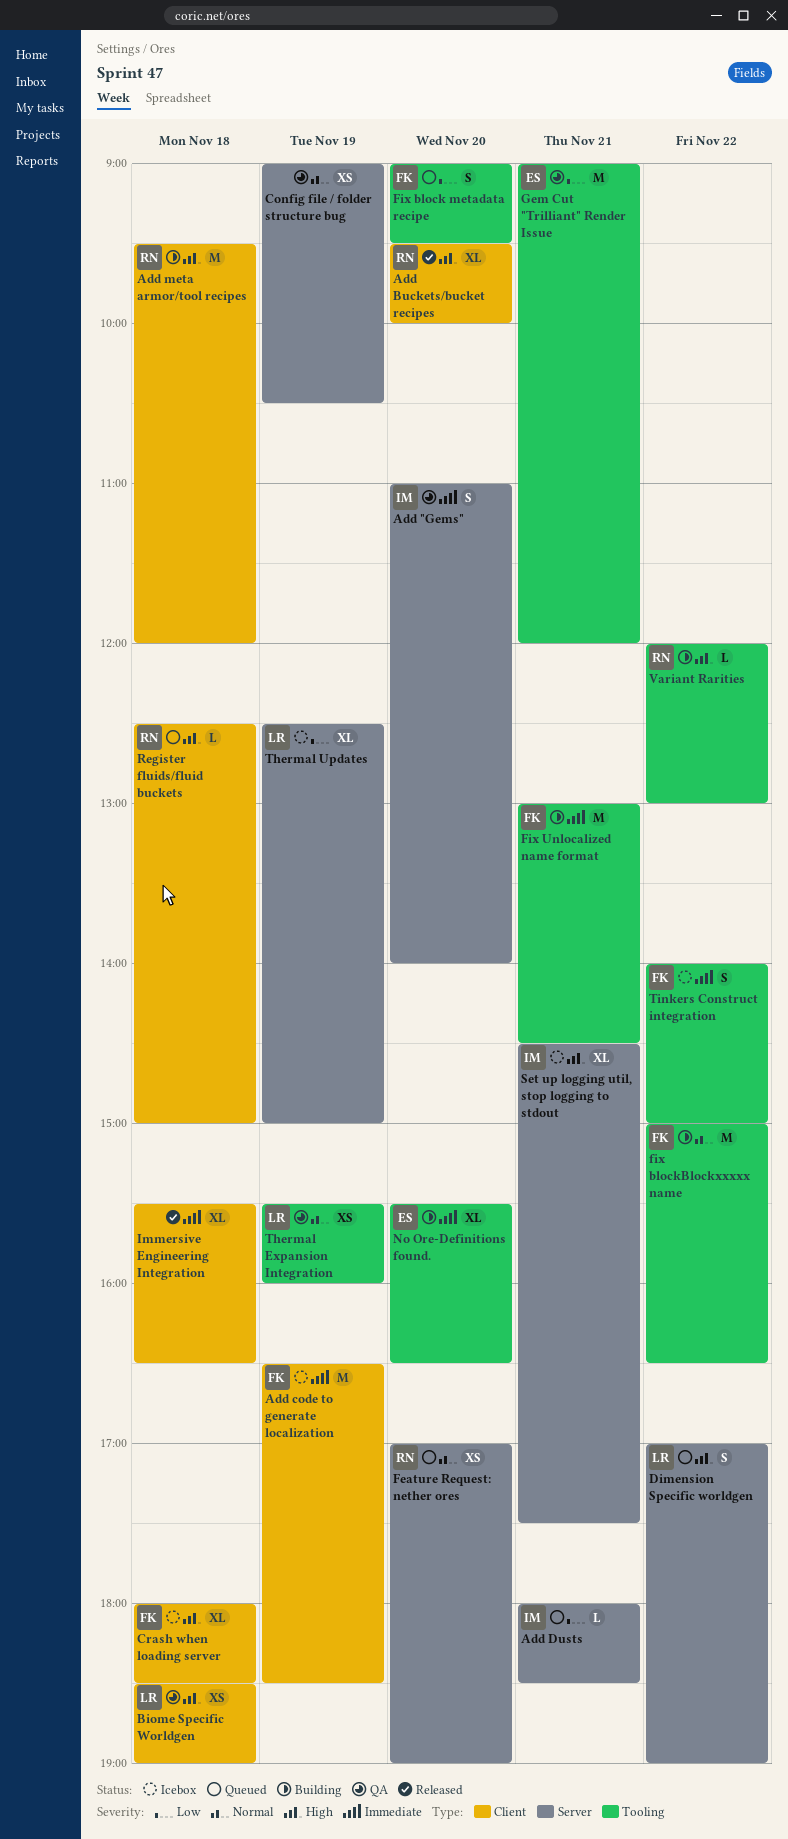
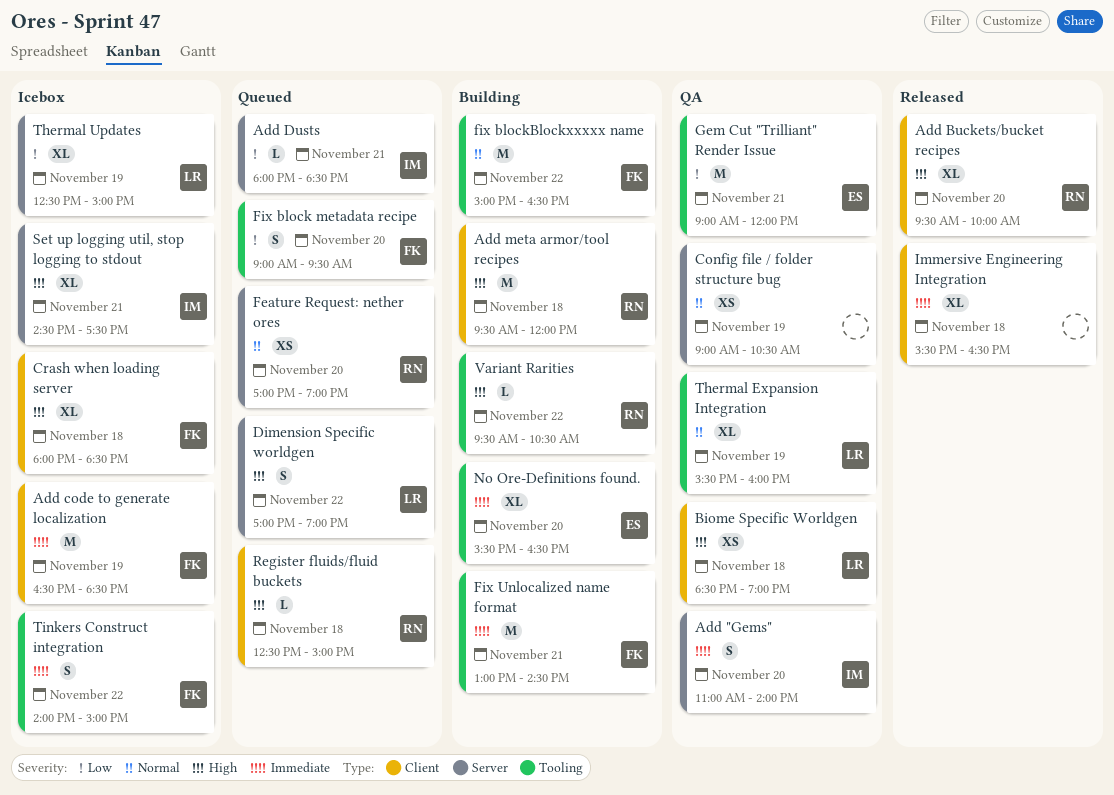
Thermal Expansion Integration, estimate: XS -> XL
Variant Rarities, begins: 12:00 -> 09:30
Variant Rarities, ends: 13:00 -> 10:30

